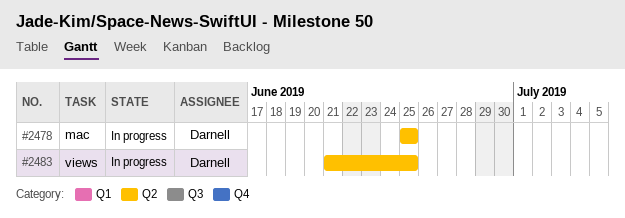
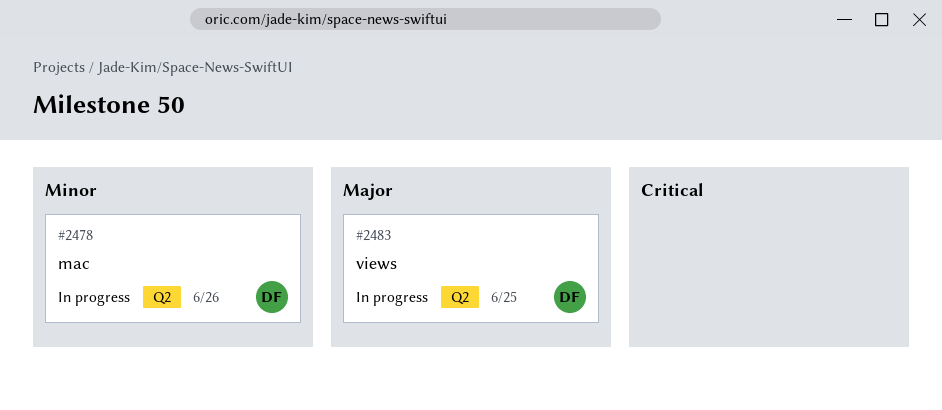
#2478, due: Jun 25 -> Jun 26

